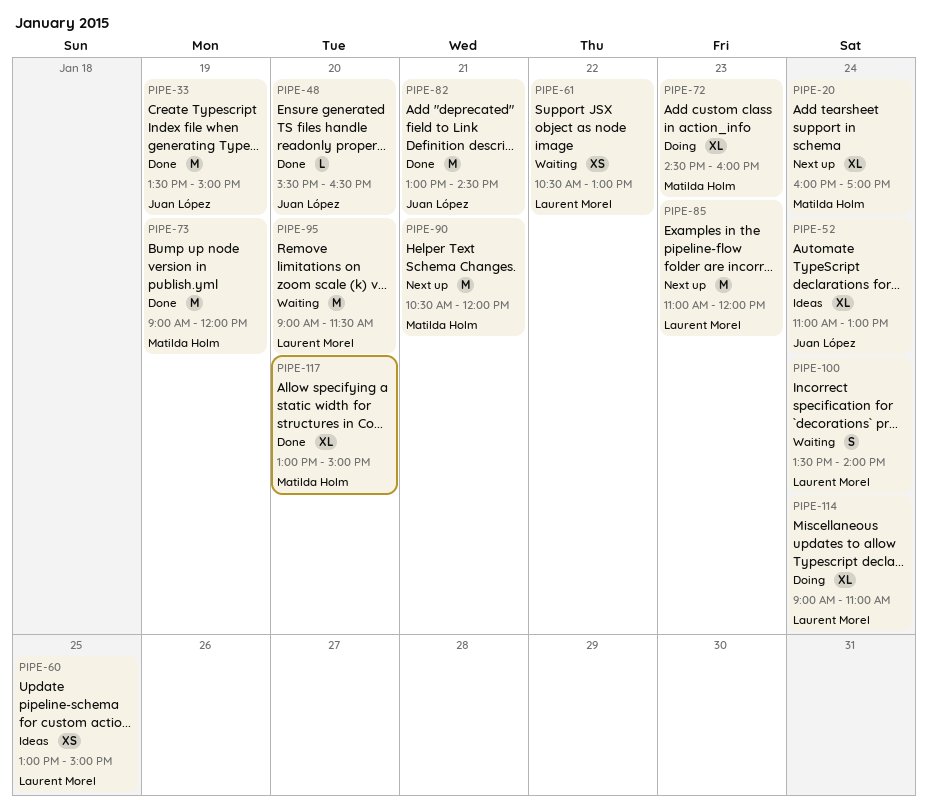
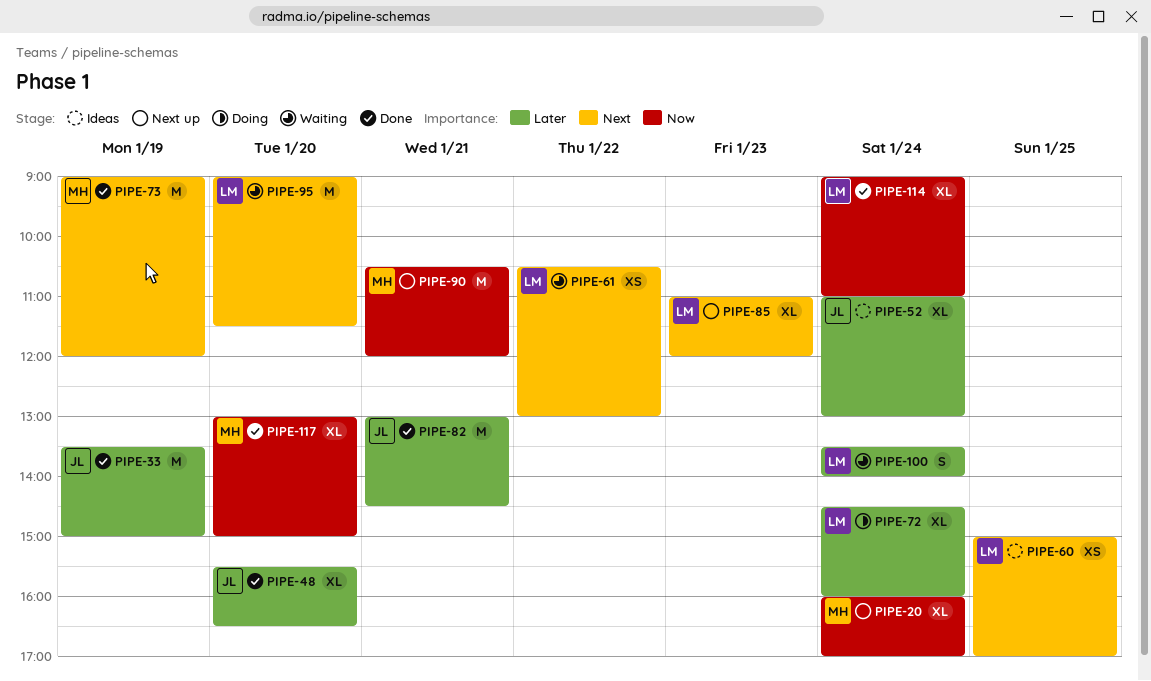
PIPE-48, estimate: L -> XL
PIPE-60, begins: 13:00 -> 15:00
PIPE-60, ends: 15:00 -> 17:00
PIPE-72, owner: Matilda Holm -> Laurent Morel
PIPE-72, day: Jan 23 -> Jan 24
PIPE-85, estimate: M -> XL
PIPE-114, status: Doing -> Done

